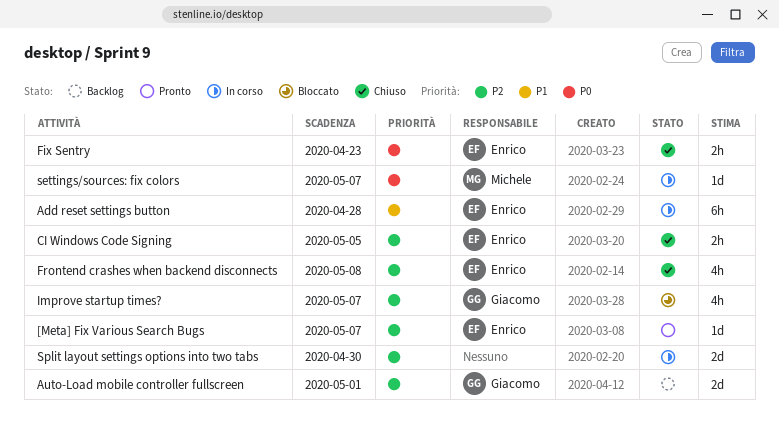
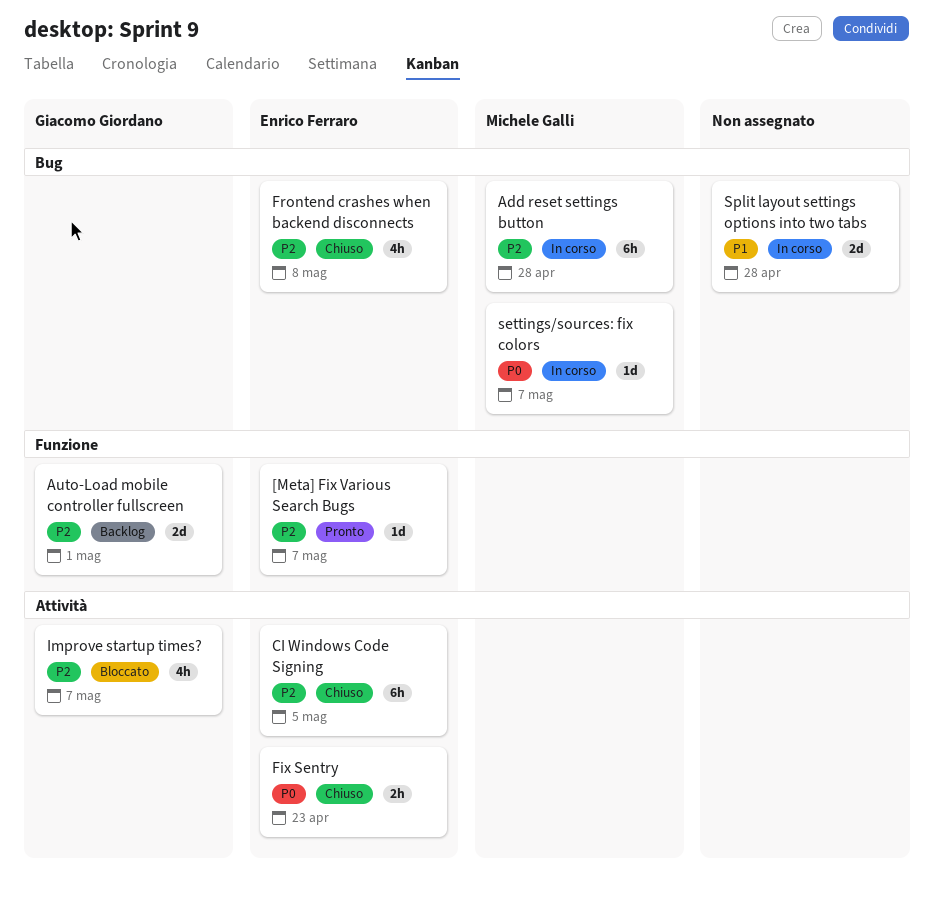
Add reset settings button, owner: Enrico Ferraro -> Michele Galli
Add reset settings button, priority: P1 -> P2
CI Windows Code Signing, estimate: 2h -> 6h
Split layout settings options into two tabs, priority: P2 -> P1
Split layout settings options into two tabs, due: Apr 30 -> Apr 28

